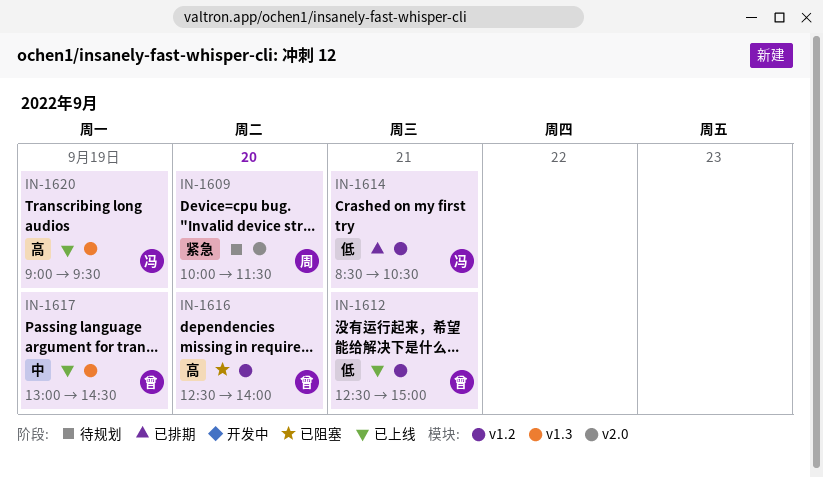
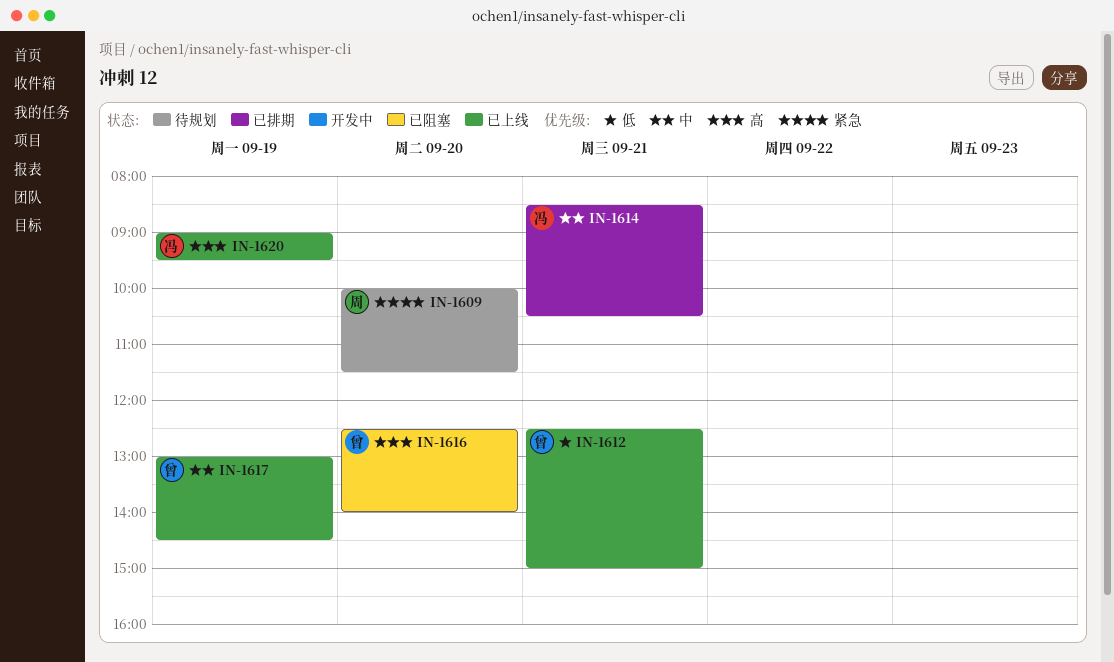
IN-1614, priority: 低 -> 中

